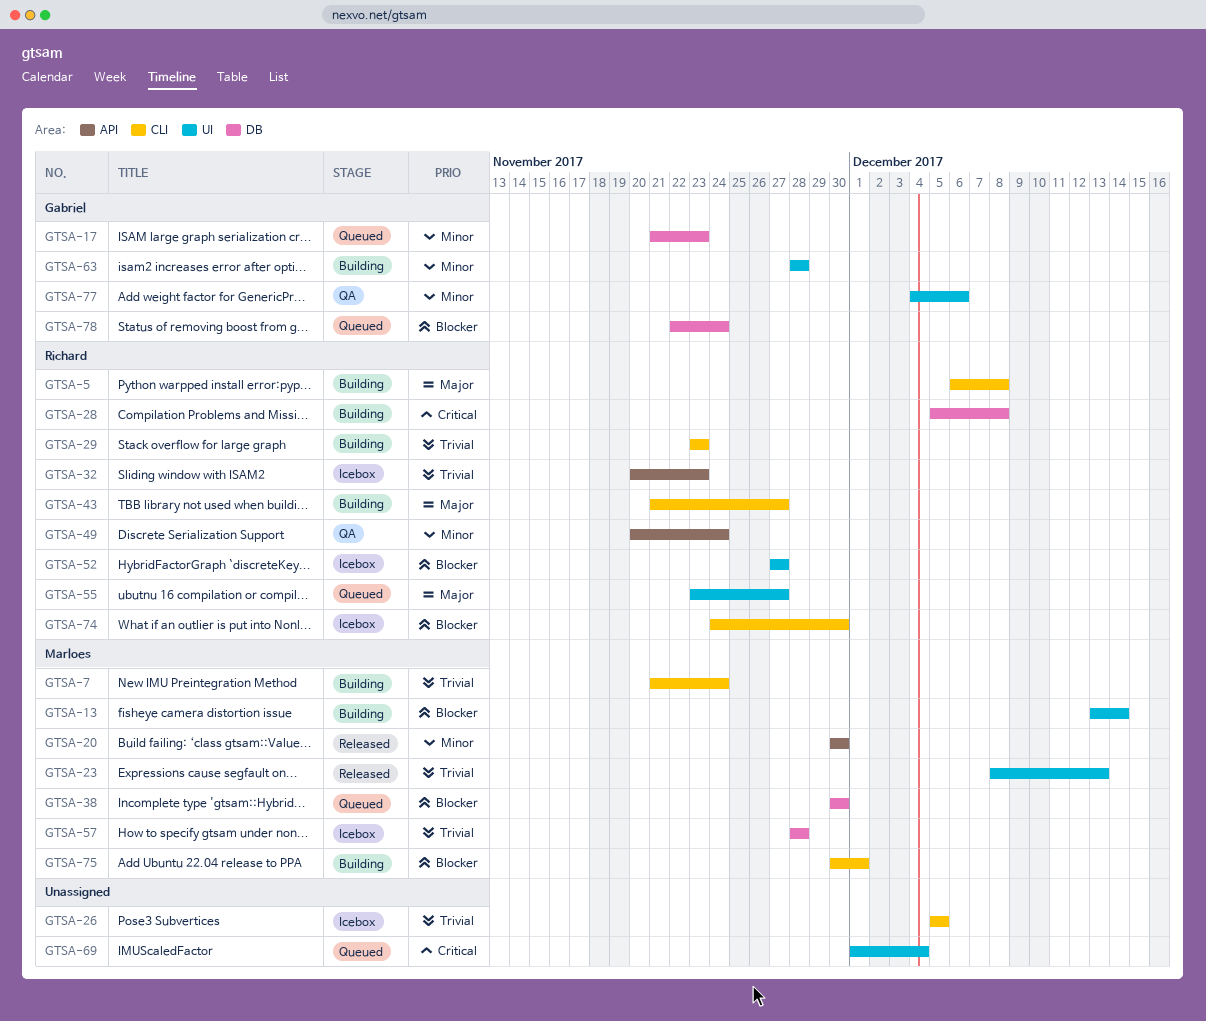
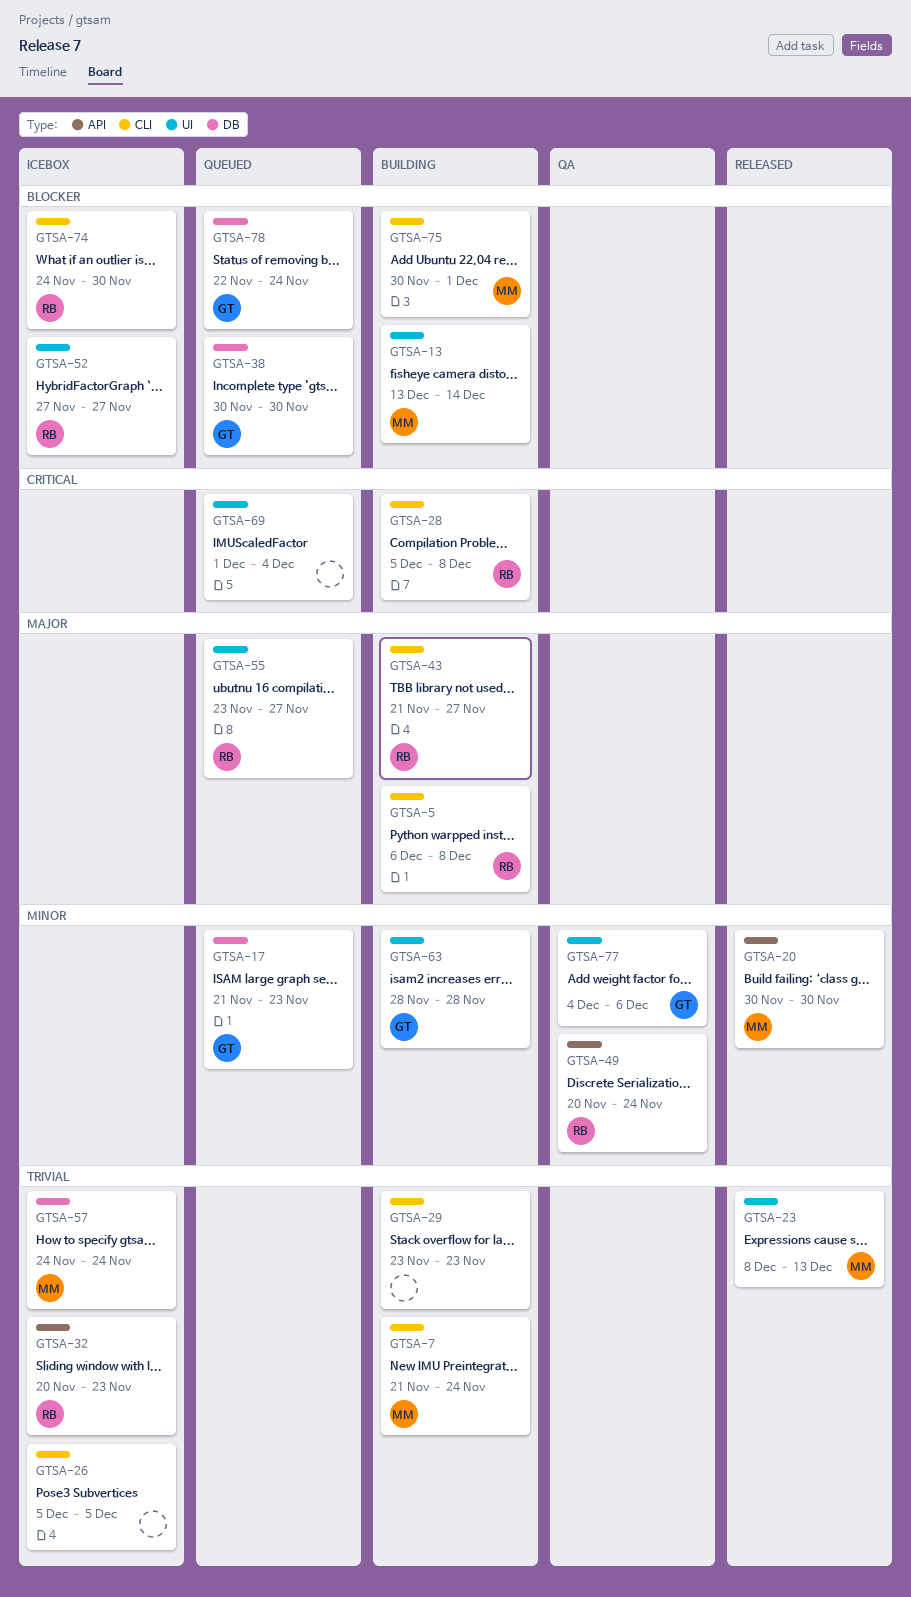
GTSA-28, label: DB -> CLI
GTSA-29, owner: Richard -> none
GTSA-38, owner: Marloes -> Gabriel
GTSA-57, start: Nov 28 -> Nov 24
GTSA-57, due: Nov 28 -> Nov 24

